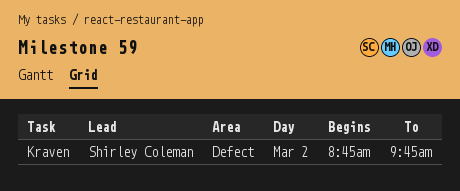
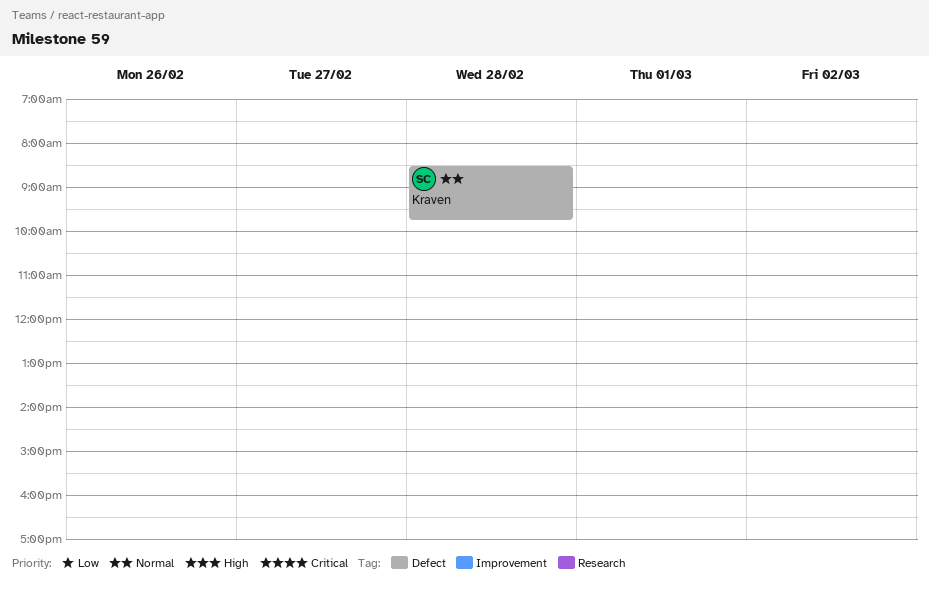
Kraven, day: Mar 2 -> Feb 28
Kraven, begins: 08:45 -> 08:30

